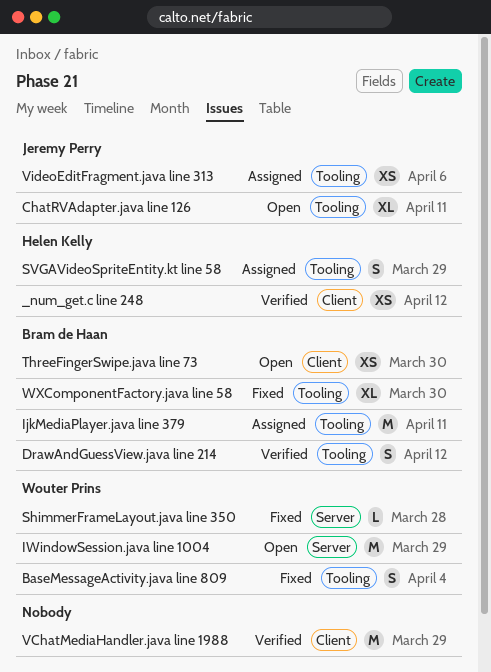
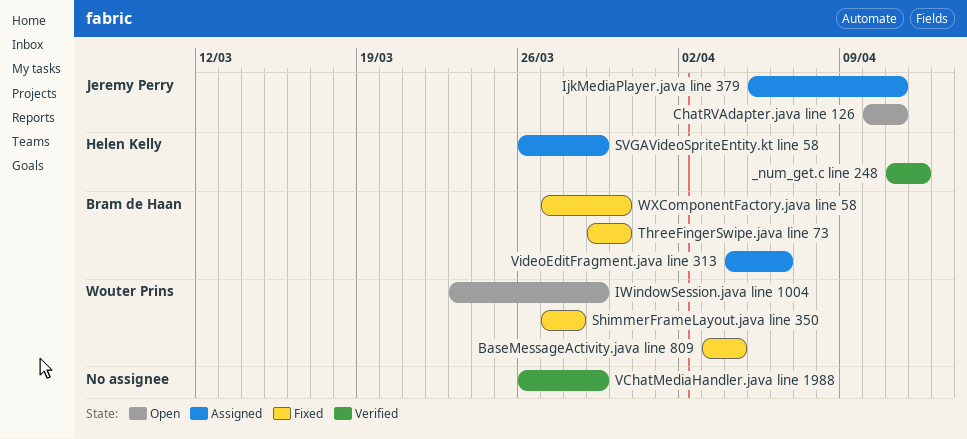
DrawAndGuessView.java line 214: present -> none
IjkMediaPlayer.java line 379, owner: Bram de Haan -> Jeremy Perry
ThreeFingerSwipe.java line 73, status: Open -> Fixed
VideoEditFragment.java line 313, owner: Jeremy Perry -> Bram de Haan

